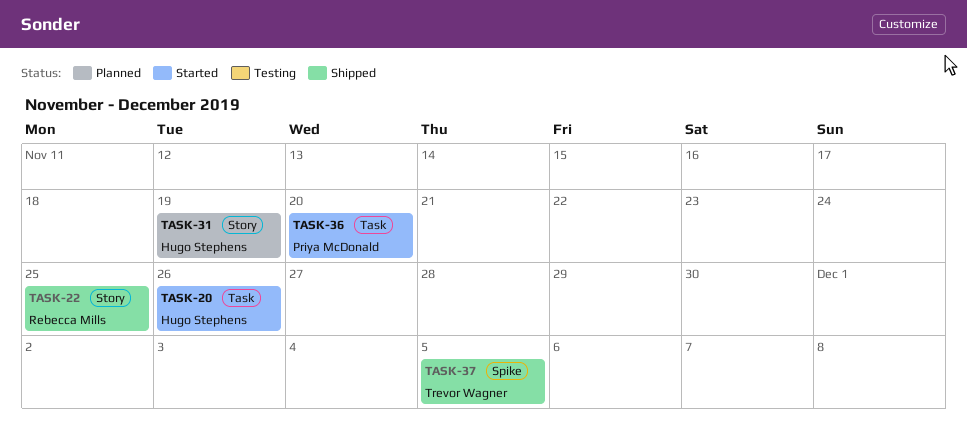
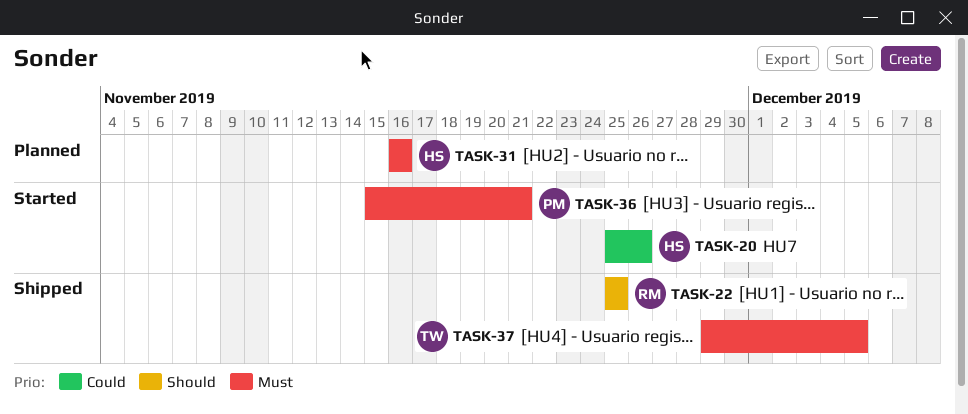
TASK-31, due: Nov 19 -> Nov 16
TASK-36, due: Nov 20 -> Nov 21

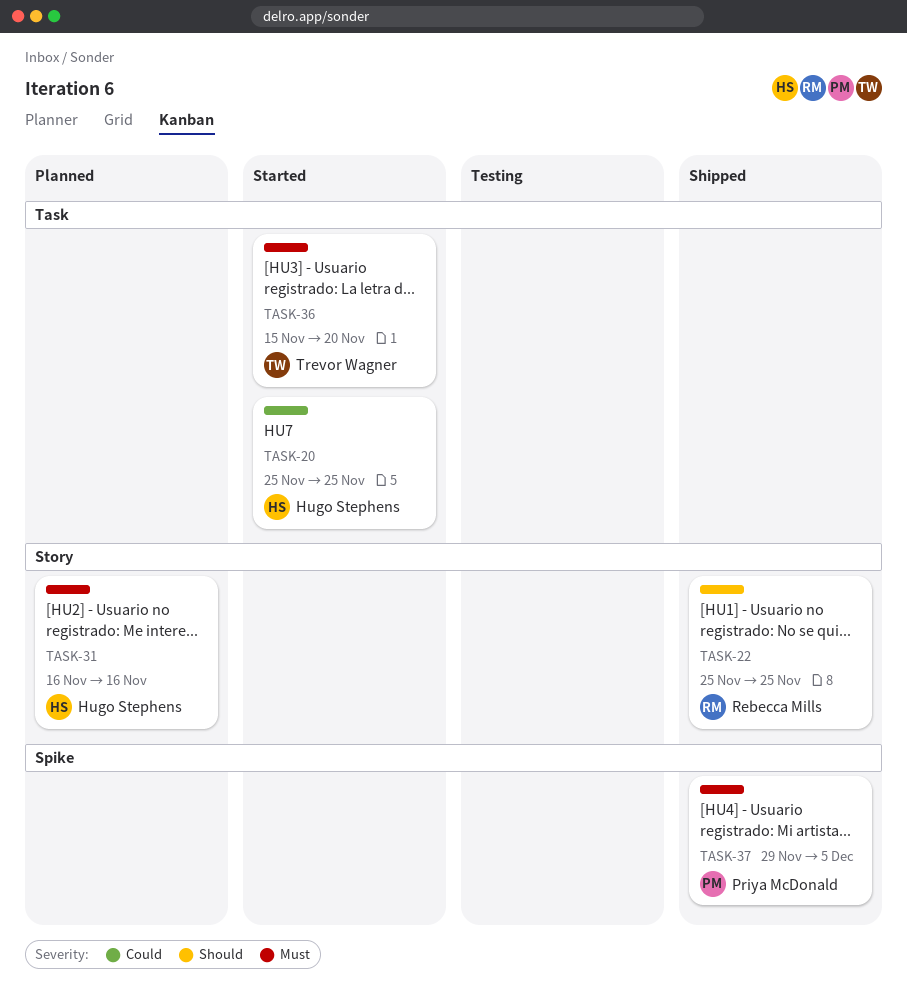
TASK-20, due: Nov 26 -> Nov 25
TASK-36, owner: Priya McDonald -> Trevor Wagner
TASK-36, due: Nov 21 -> Nov 20
TASK-37, owner: Trevor Wagner -> Priya McDonald

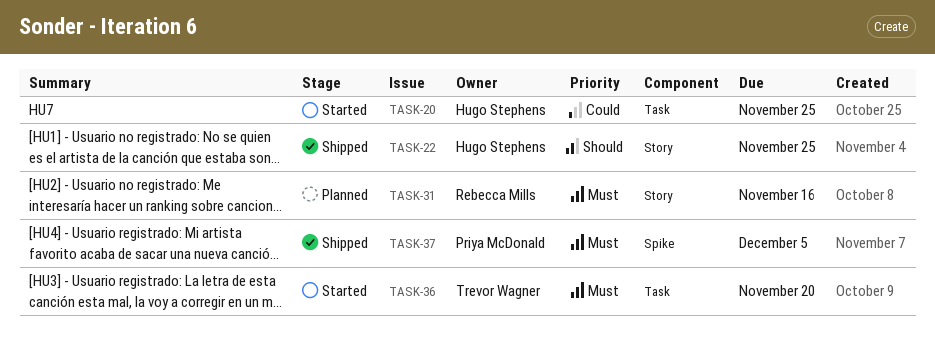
TASK-22, owner: Rebecca Mills -> Hugo Stephens
TASK-31, owner: Hugo Stephens -> Rebecca Mills

